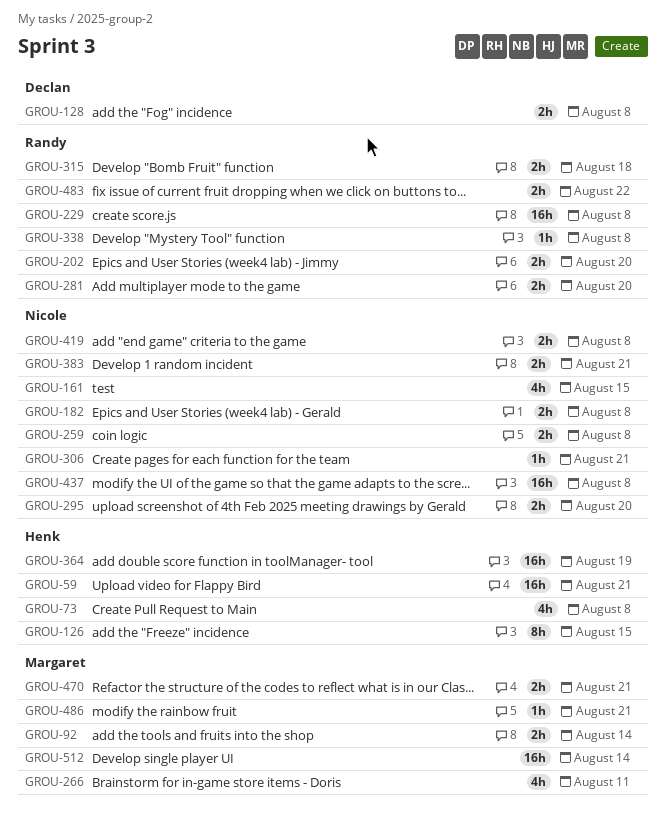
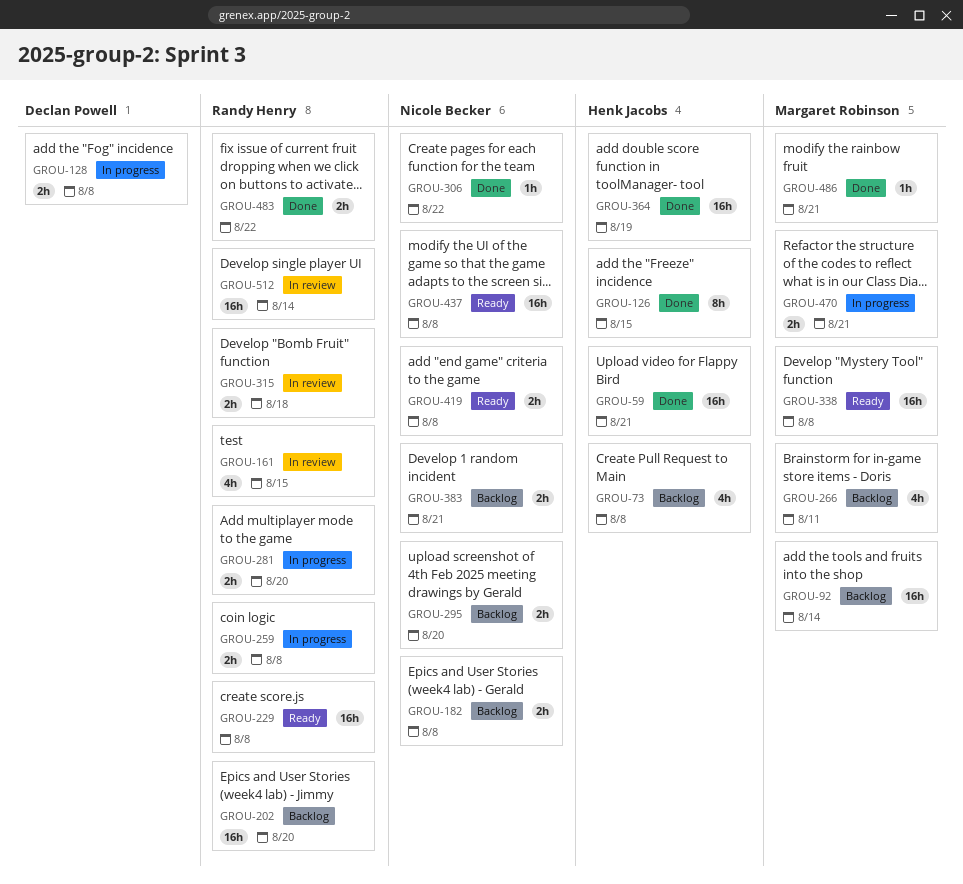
GROU-92, estimate: 2h -> 16h
GROU-161, owner: Nicole Becker -> Randy Henry
GROU-202, estimate: 2h -> 16h
GROU-259, owner: Nicole Becker -> Randy Henry
GROU-306, due: Aug 21 -> Aug 22
GROU-338, owner: Randy Henry -> Margaret Robinson
GROU-338, estimate: 1h -> 16h
GROU-512, owner: Margaret Robinson -> Randy Henry

